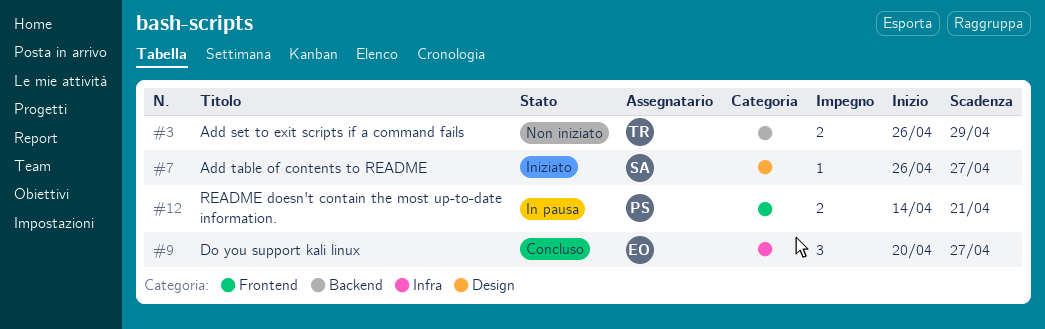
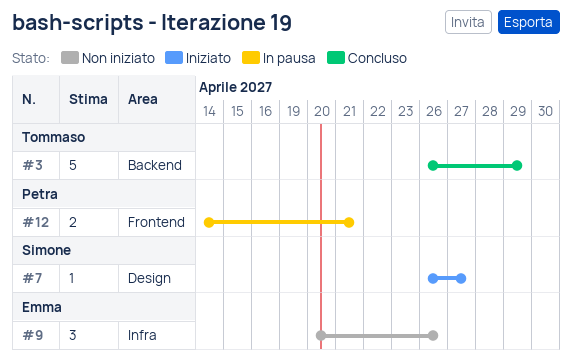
#3, status: Non iniziato -> Concluso
#3, estimate: 2 -> 5
#9, status: Concluso -> Non iniziato
#9, due: Apr 27 -> Apr 26

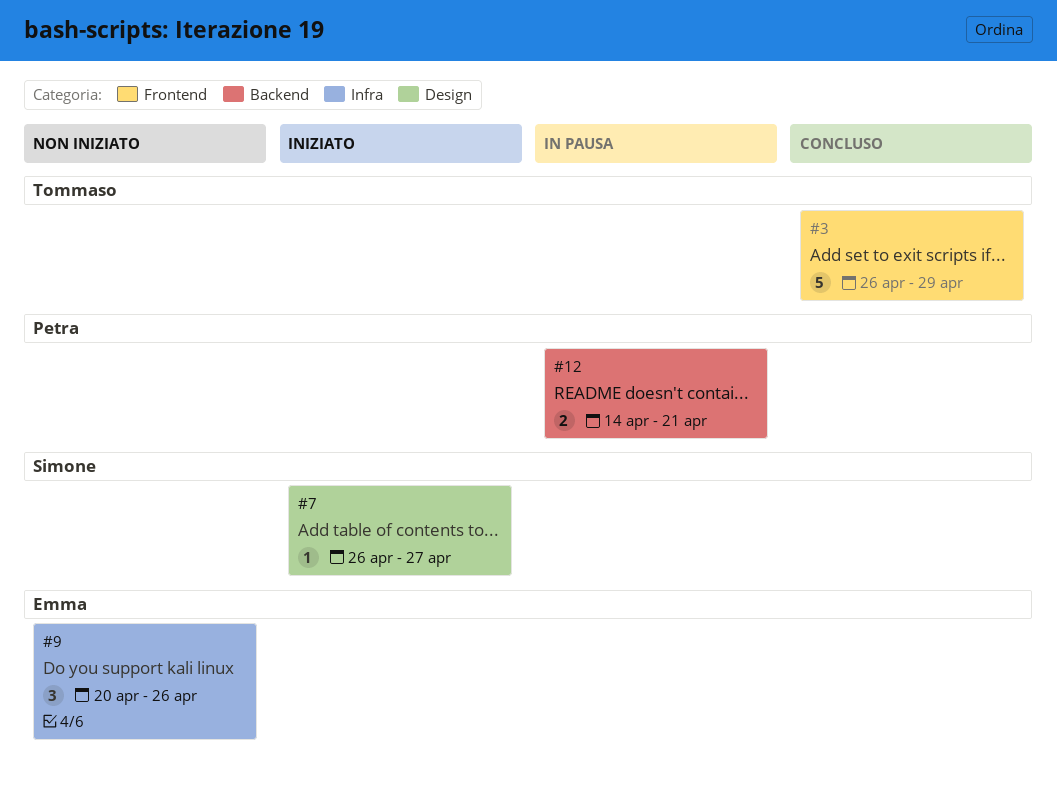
#3, label: Backend -> Frontend
#12, label: Frontend -> Backend

